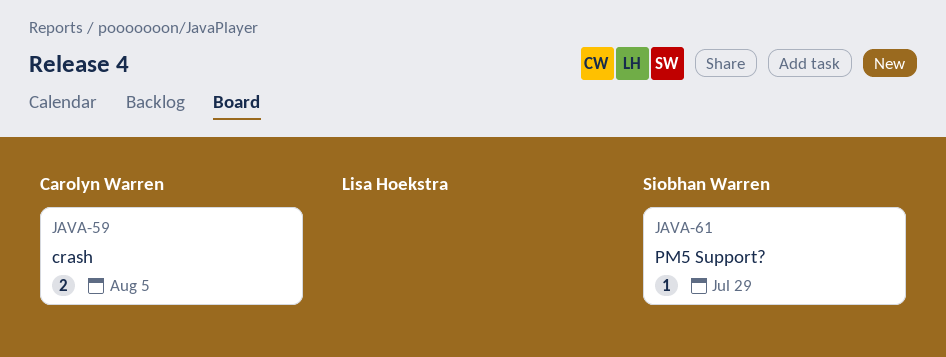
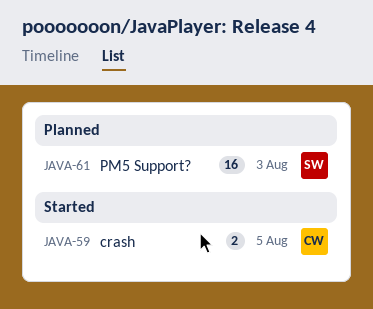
JAVA-61, estimate: 1 -> 16
JAVA-61, due: Jul 29 -> Aug 3

